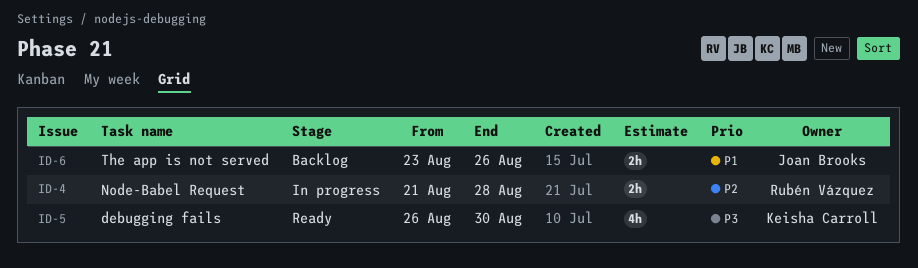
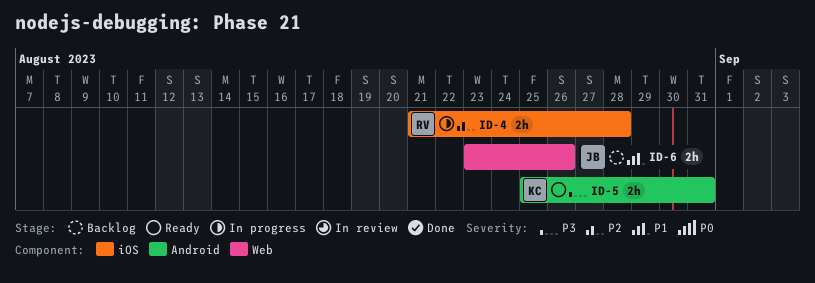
ID-5, estimate: 4h -> 2h
ID-5, start: Aug 26 -> Aug 25
ID-5, due: Aug 30 -> Aug 31

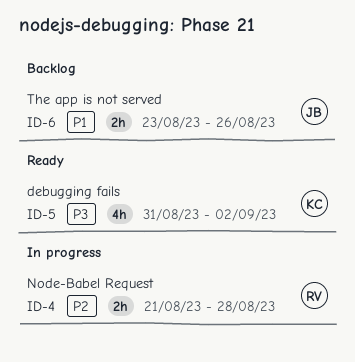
ID-5, estimate: 2h -> 4h
ID-5, start: Aug 25 -> Aug 31
ID-5, due: Aug 31 -> Sep 2

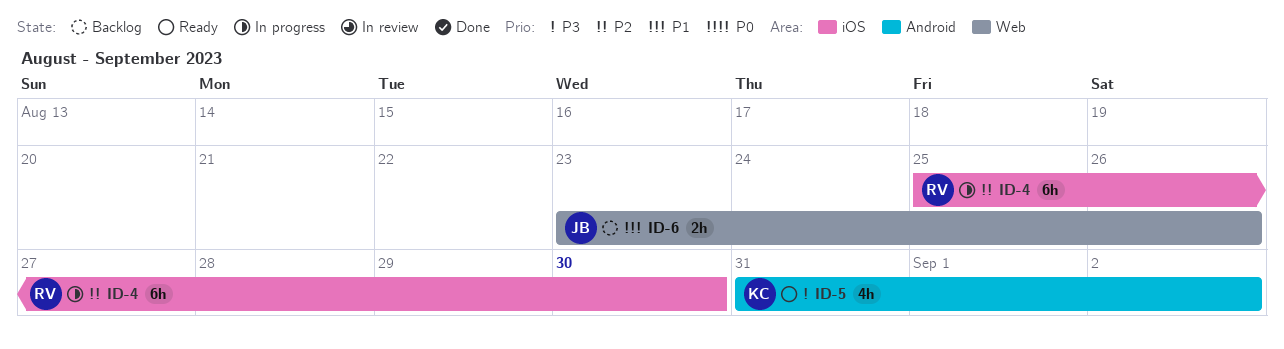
ID-4, estimate: 2h -> 6h
ID-4, start: Aug 21 -> Aug 25
ID-4, due: Aug 28 -> Aug 30

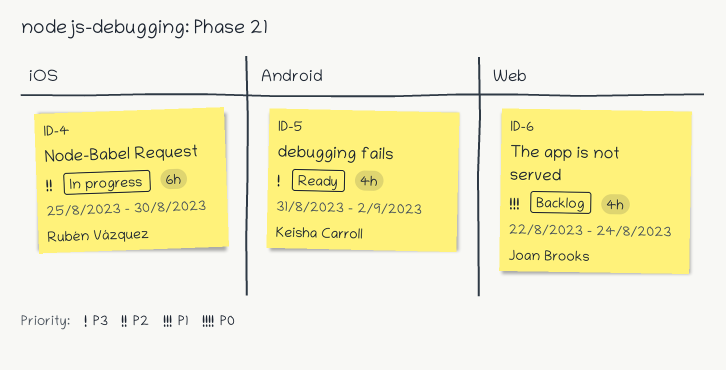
ID-6, estimate: 2h -> 4h
ID-6, start: Aug 23 -> Aug 22
ID-6, due: Aug 26 -> Aug 24

